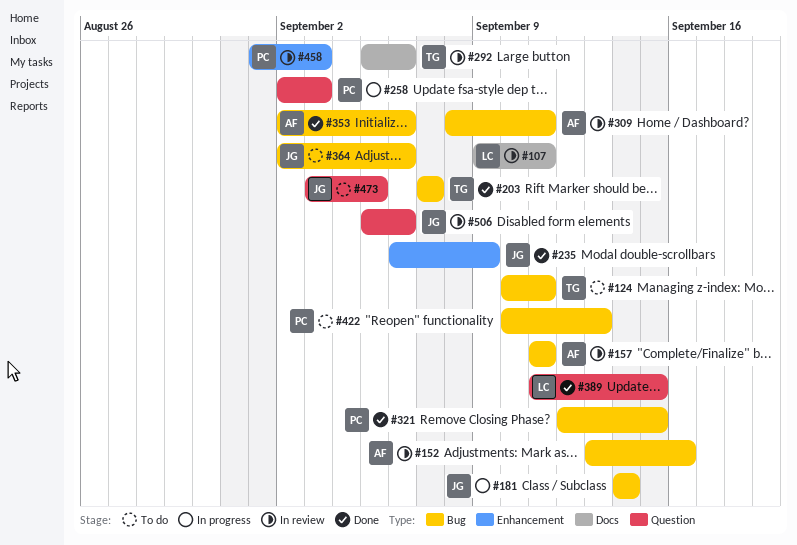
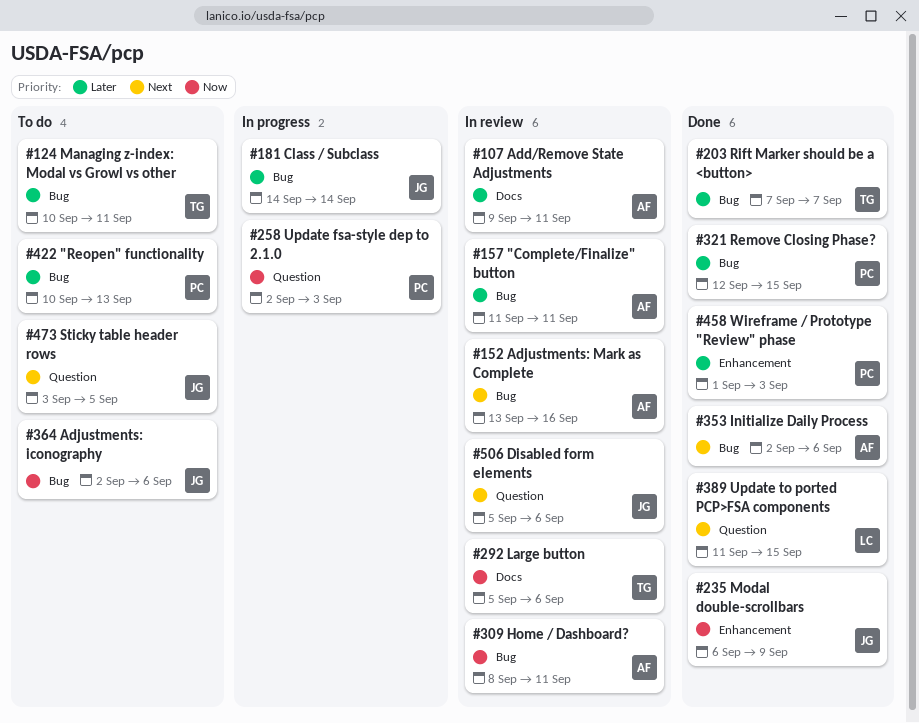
#107, owner: LC -> AF
#458, status: In review -> Done

